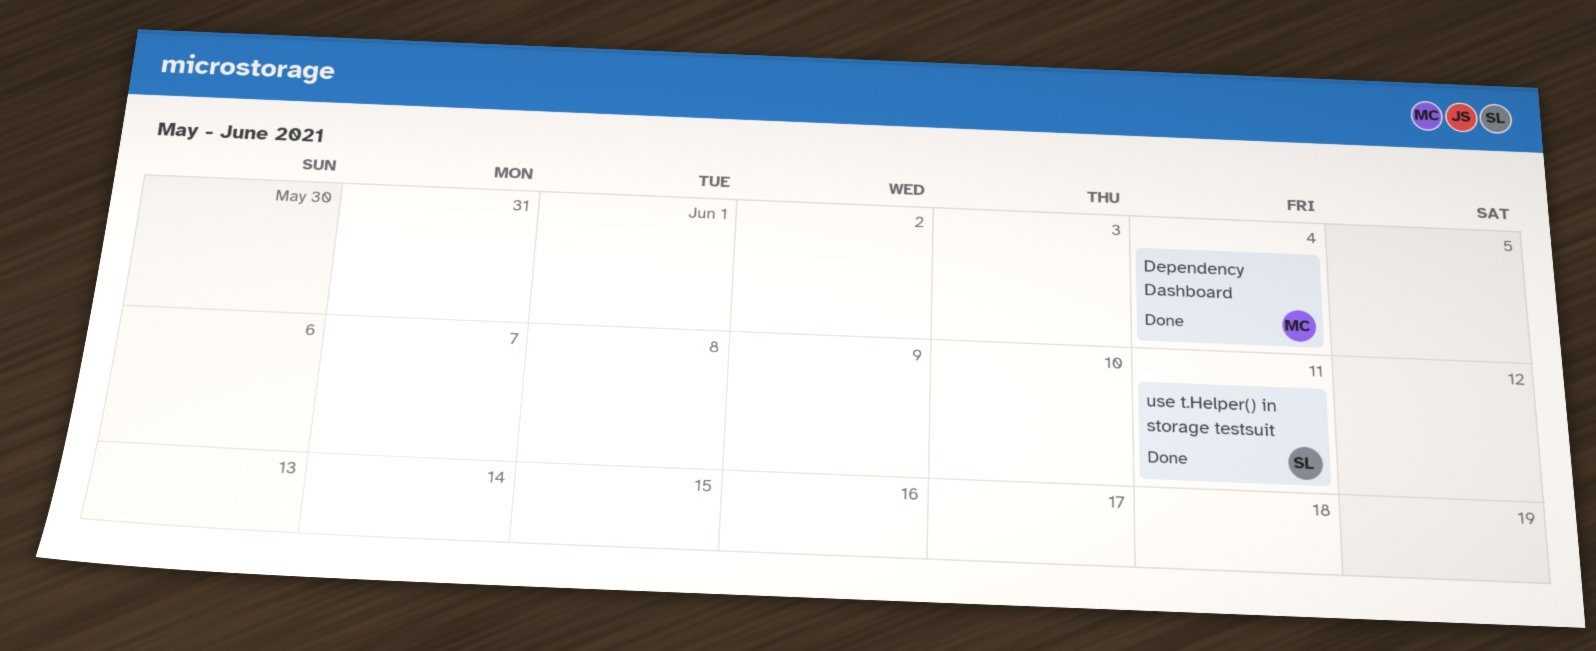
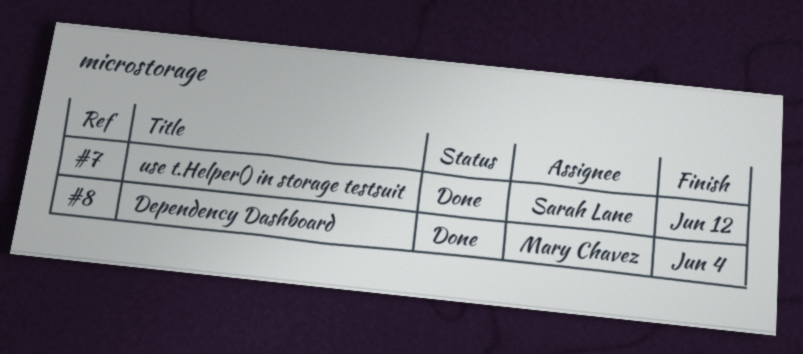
use t.Helper() in storage testsuit, due: Jun 11 -> Jun 12

